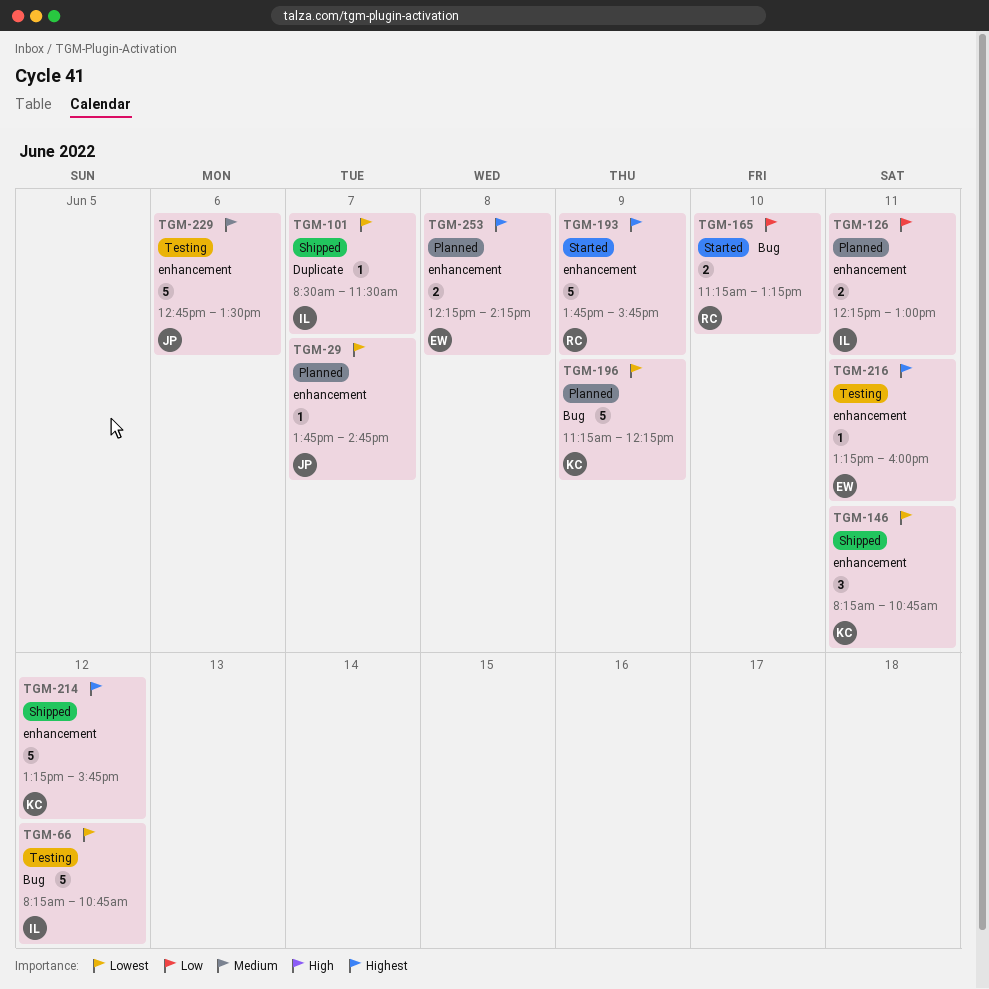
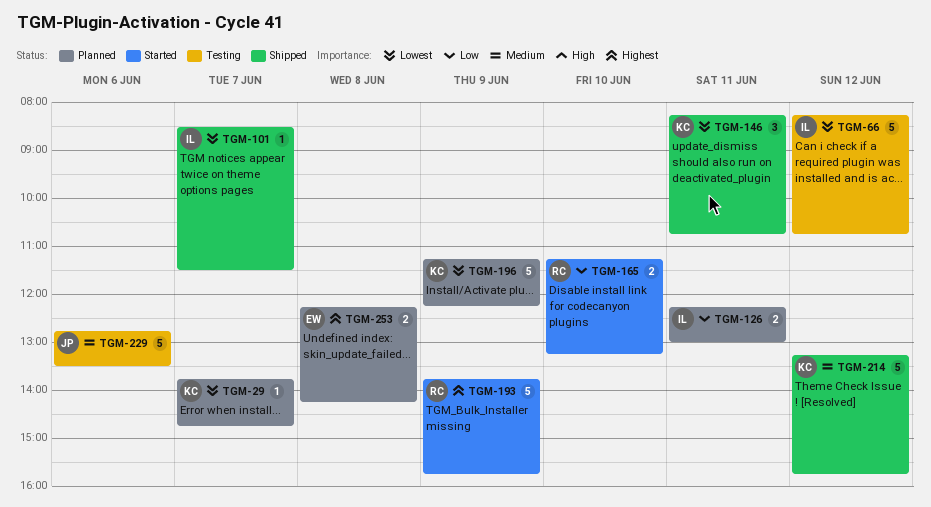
TGM-29, owner: JP -> KC
TGM-214, priority: Highest -> Medium
TGM-216: present -> none

